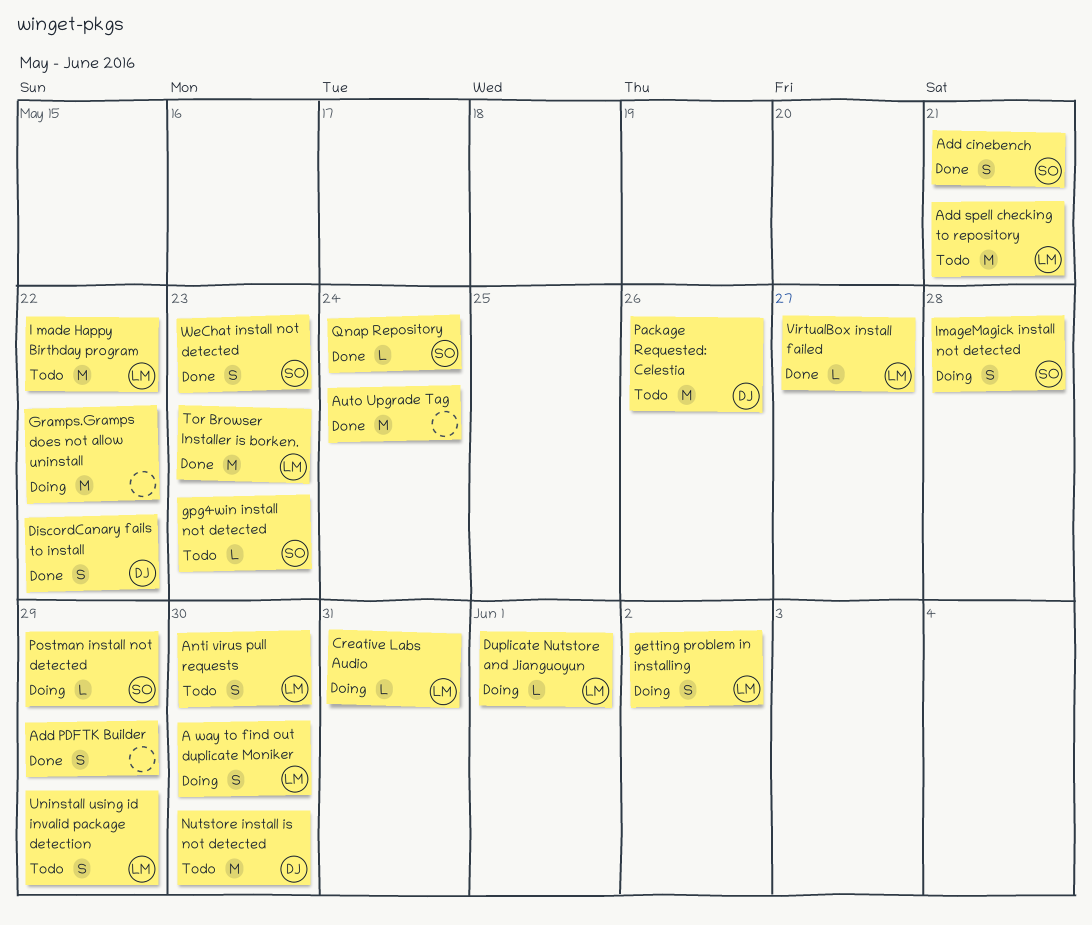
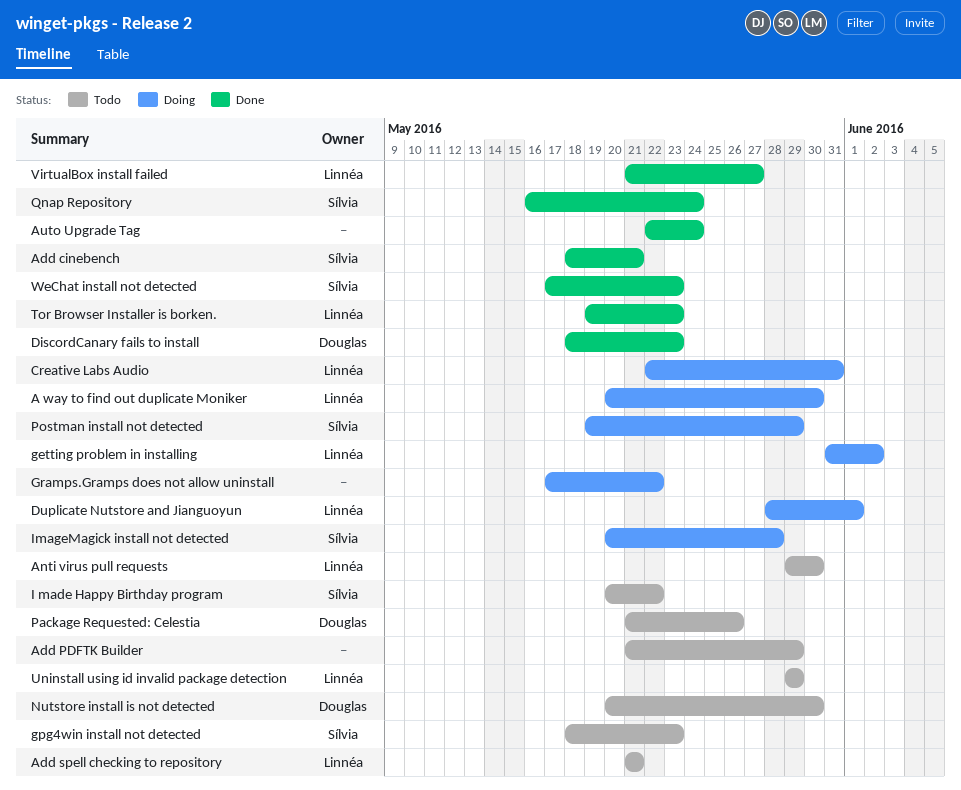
Add PDFTK Builder, status: Done -> Todo
DiscordCanary fails to install, due: May 22 -> May 23
I made Happy Birthday program, owner: Linnéa -> Sílvia

